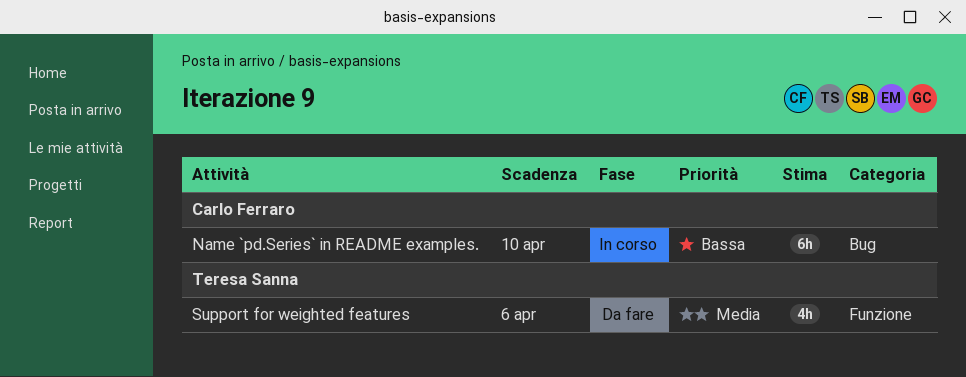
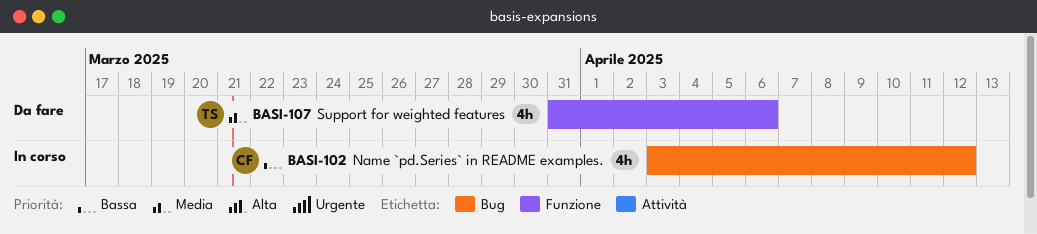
Name `pd.Series` in README examples., estimate: 6h -> 4h
Name `pd.Series` in README examples., due: Apr 10 -> Apr 12

